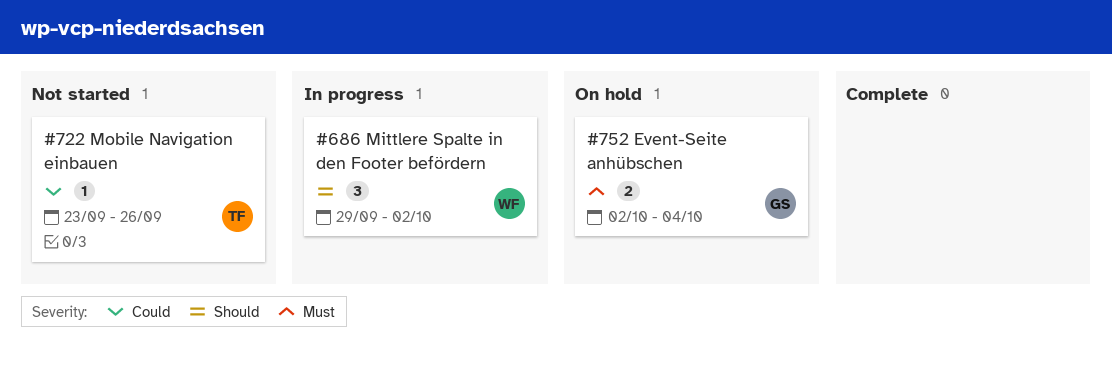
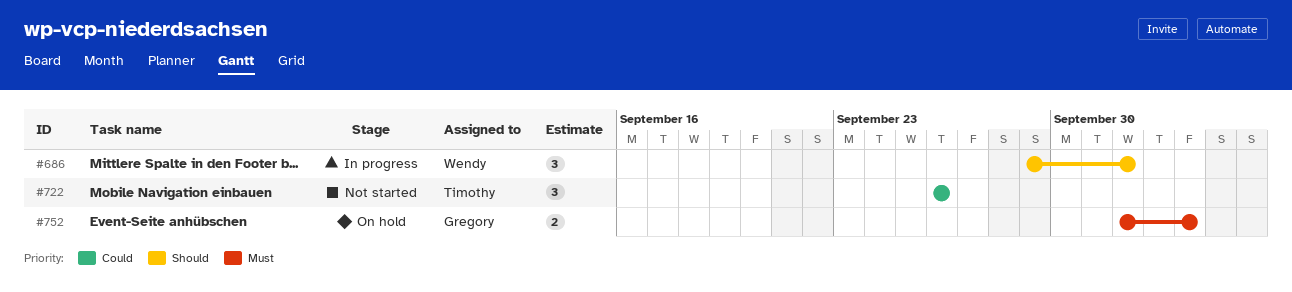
#722, estimate: 1 -> 3
#722, start: Sep 23 -> Sep 26

